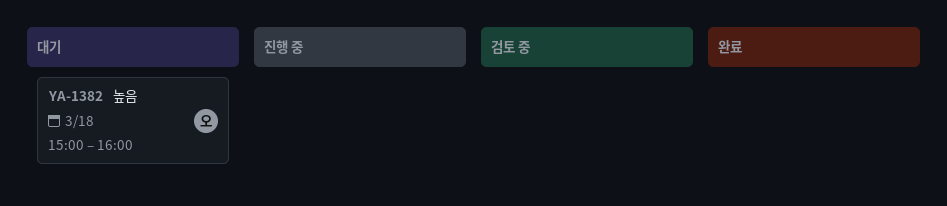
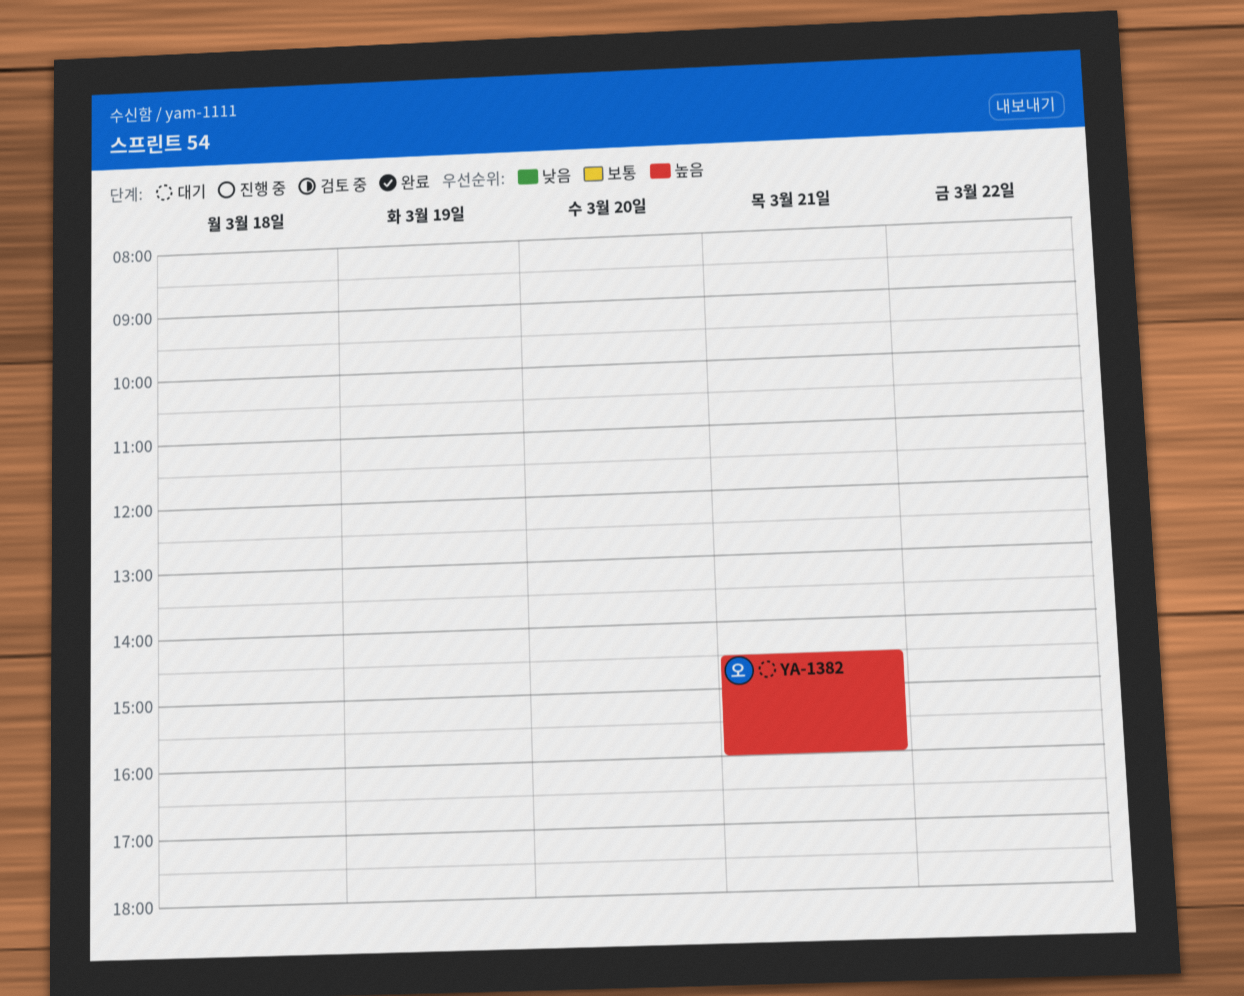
YA-1382, day: Mar 18 -> Mar 21
YA-1382, begins: 15:00 -> 14:30

